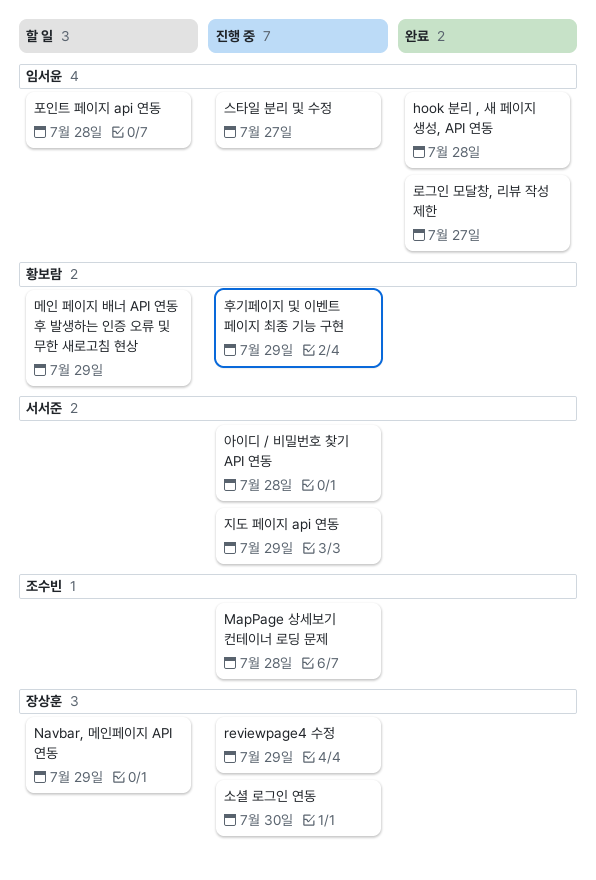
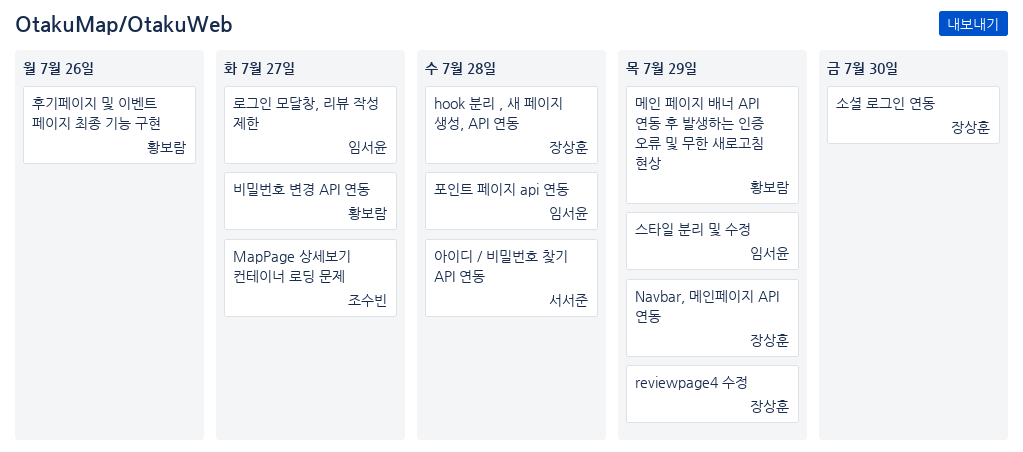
hook 분리 , 새 페이지 생성, API 연동, owner: 임서윤 -> 장상훈
MapPage 상세보기 컨테이너 로딩 문제, due: Jul 28 -> Jul 27
비밀번호 변경 API 연동: none -> present
스타일 분리 및 수정, due: Jul 27 -> Jul 29
지도 페이지 api 연동: present -> none
후기페이지 및 이벤트 페이지 최종 기능 구현, due: Jul 29 -> Jul 26

